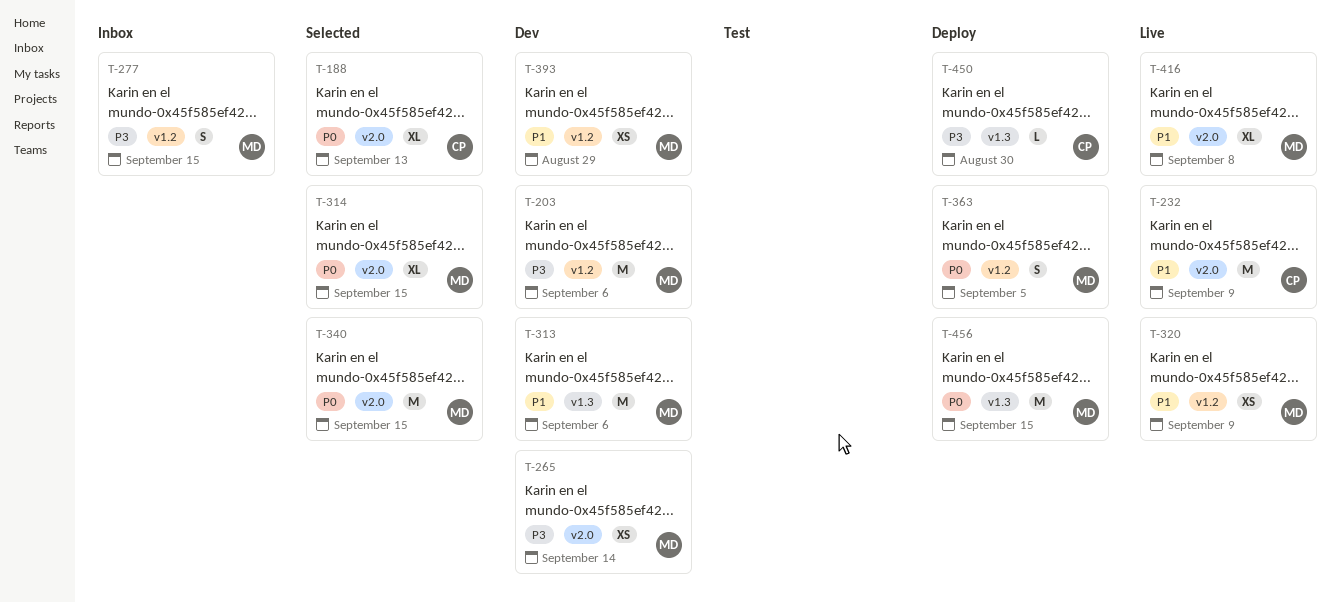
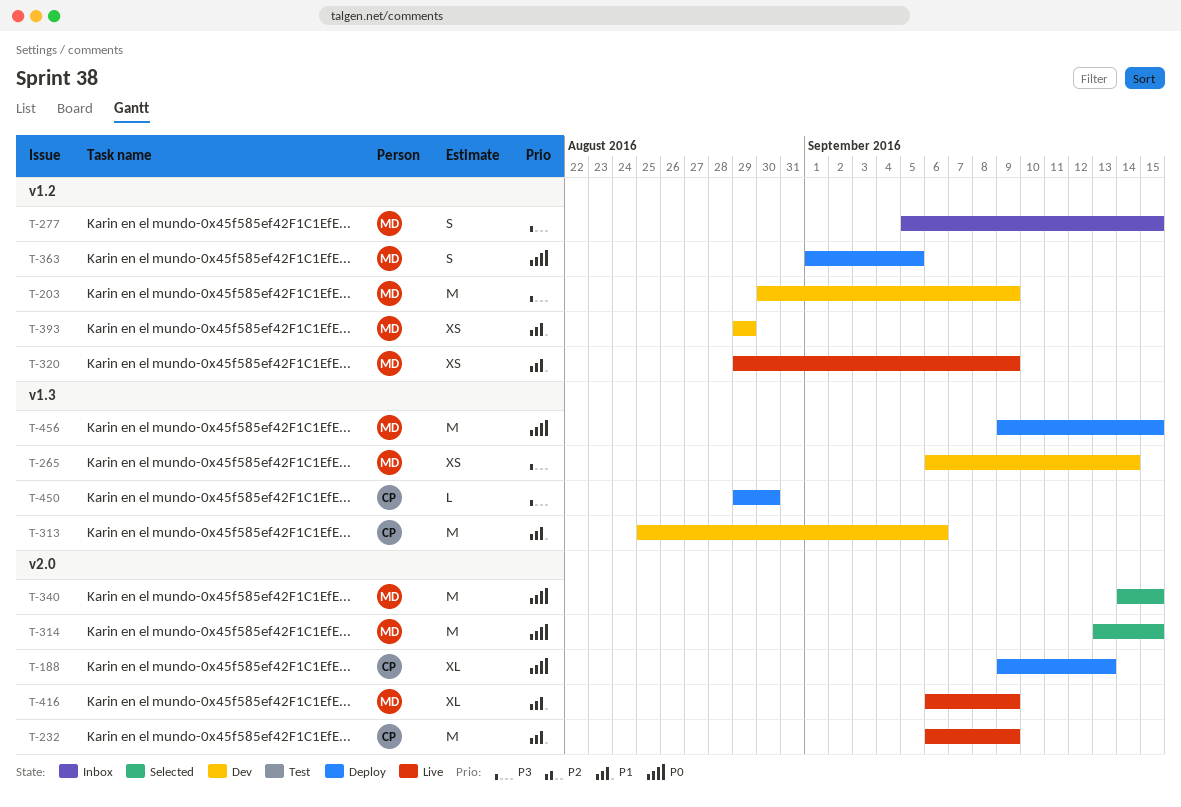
T-188, status: Selected -> Deploy
T-203, due: Sep 6 -> Sep 9
T-265, label: v2.0 -> v1.3
T-313, owner: MD -> CP
T-314, estimate: XL -> M
T-416, due: Sep 8 -> Sep 9

